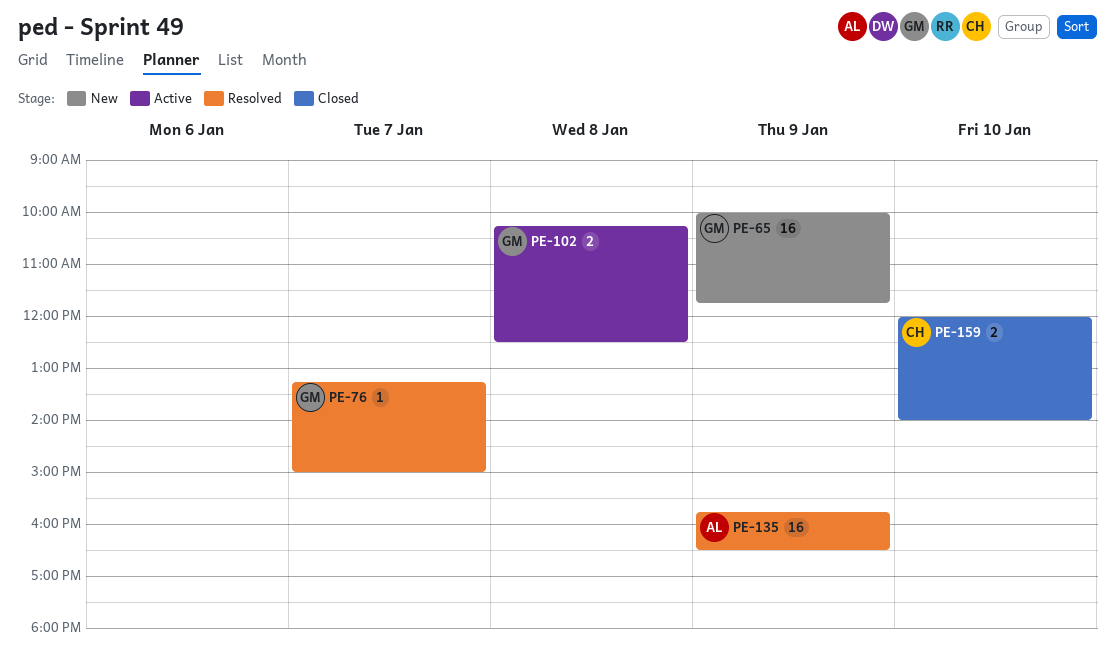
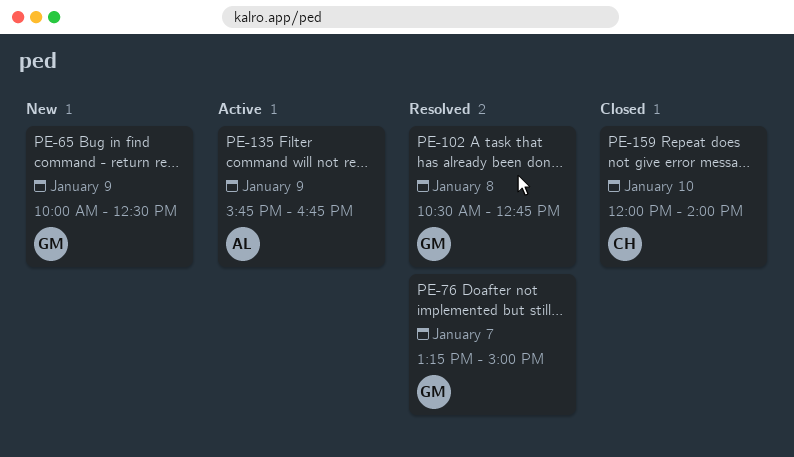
PE-65, ends: 11:45 -> 12:30
PE-102, status: Active -> Resolved
PE-102, begins: 10:15 -> 10:30
PE-102, ends: 12:30 -> 12:45
PE-135, status: Resolved -> Active
PE-135, ends: 16:30 -> 16:45

